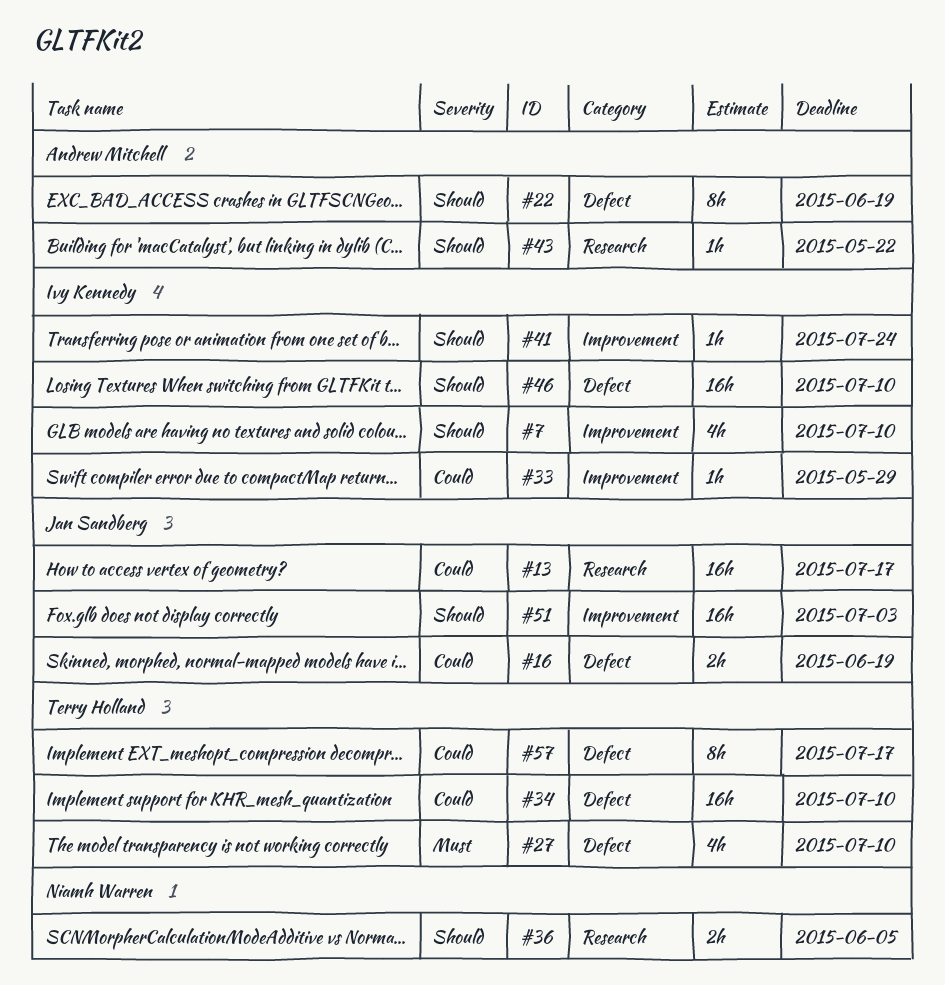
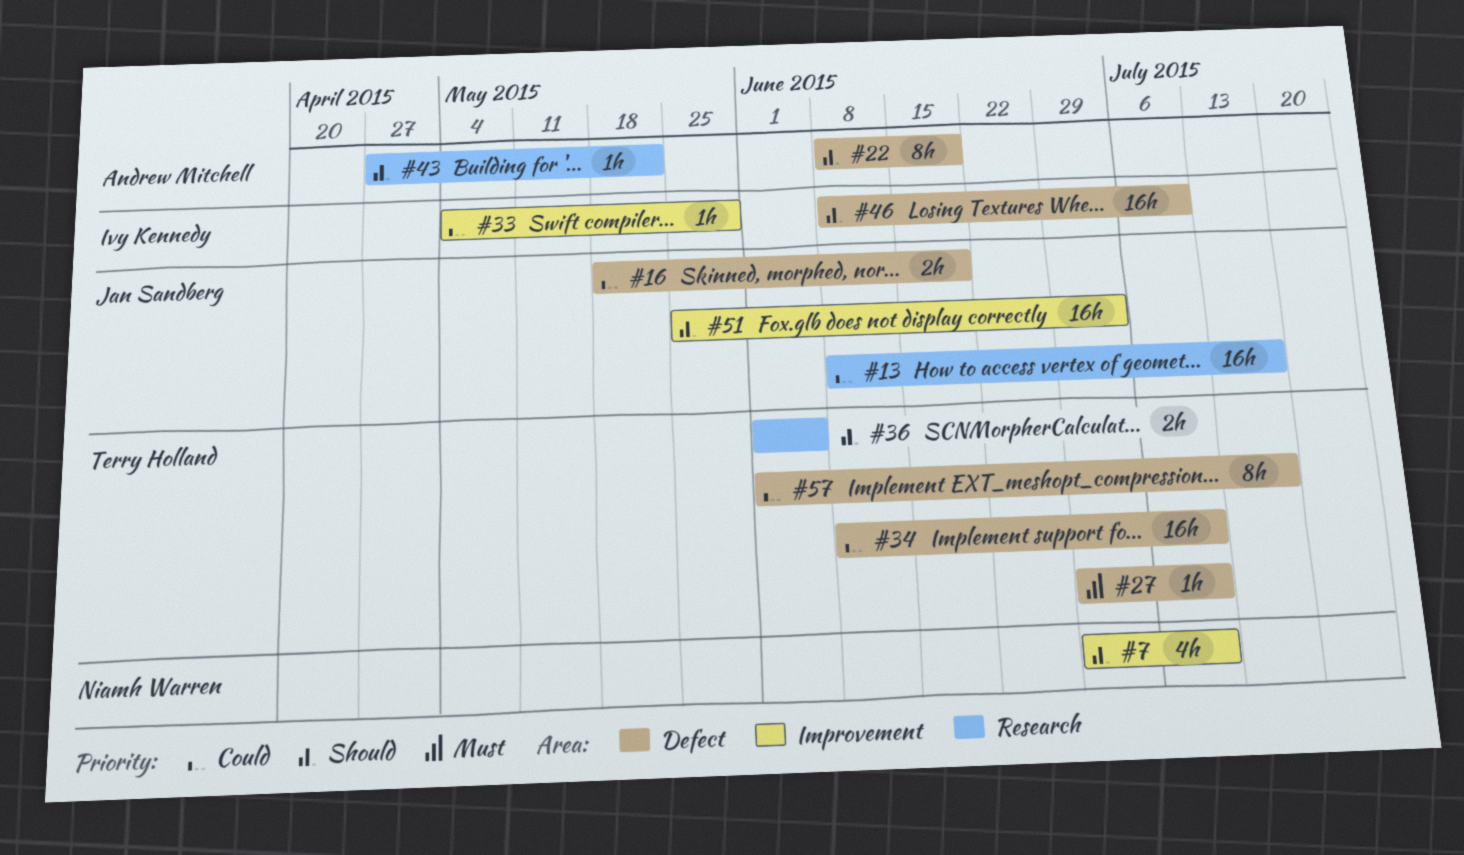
#7, owner: Ivy Kennedy -> Niamh Warren
#27, estimate: 4h -> 1h
#36, owner: Niamh Warren -> Terry Holland
#41: present -> none

